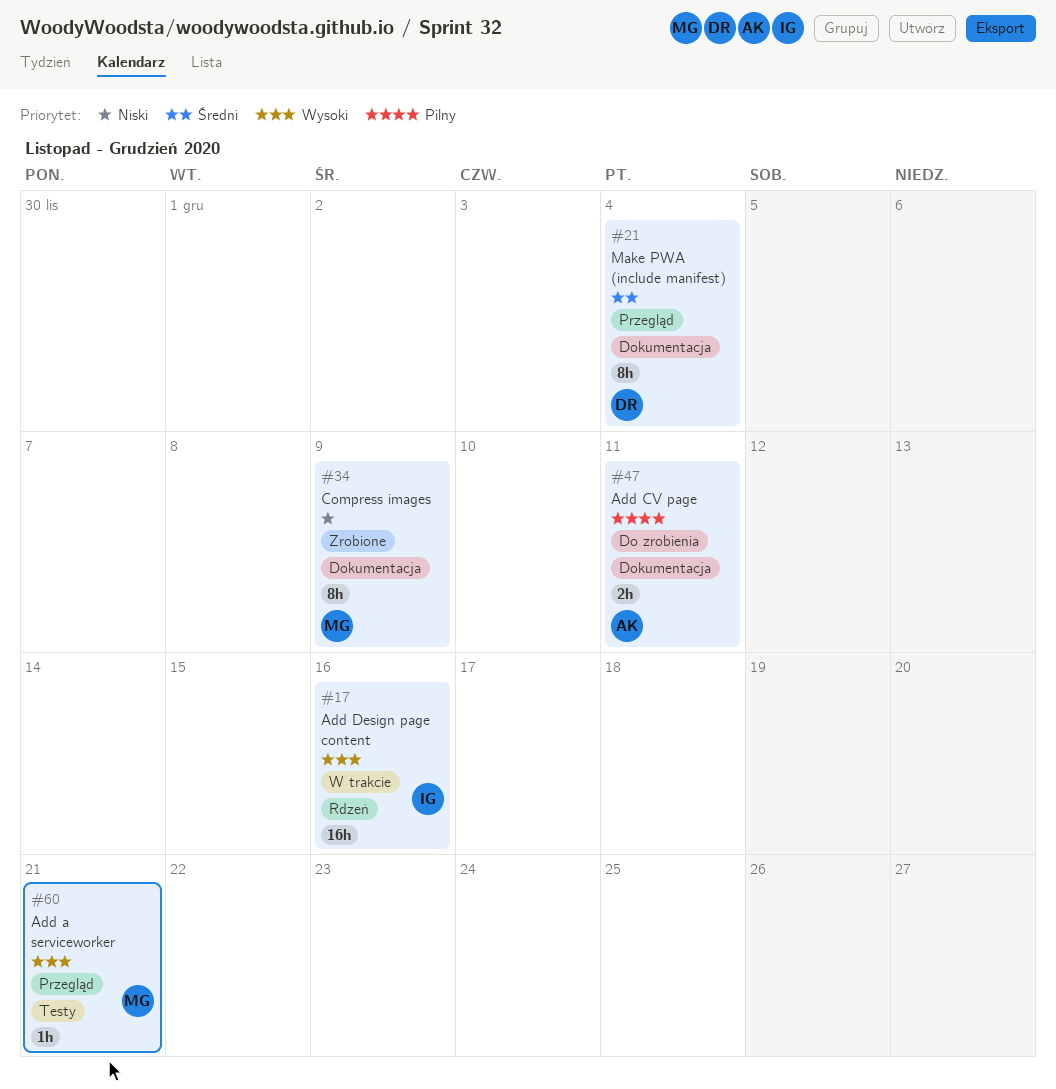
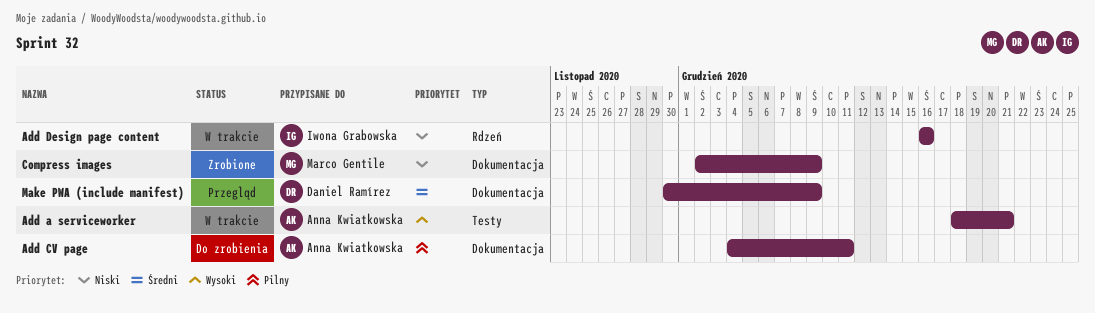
Add a serviceworker, status: Przegląd -> W trakcie
Add a serviceworker, owner: Marco Gentile -> Anna Kwiatkowska
Add Design page content, priority: Wysoki -> Niski
Make PWA (include manifest), due: Dec 4 -> Dec 9

